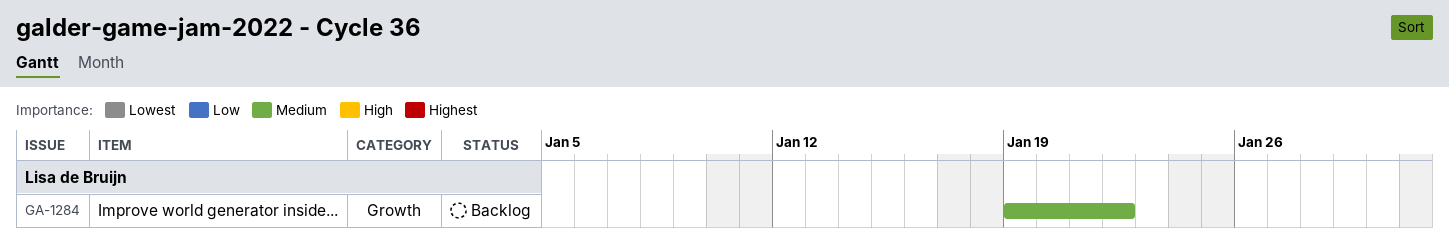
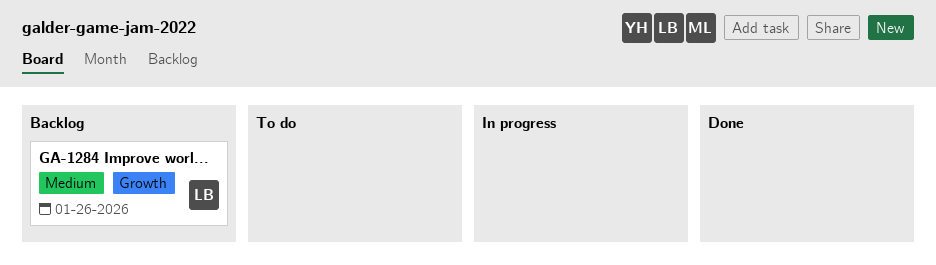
GA-1284, due: Jan 22 -> Jan 26

